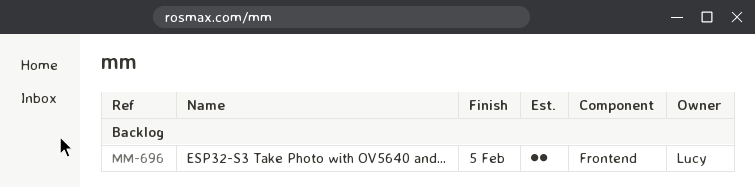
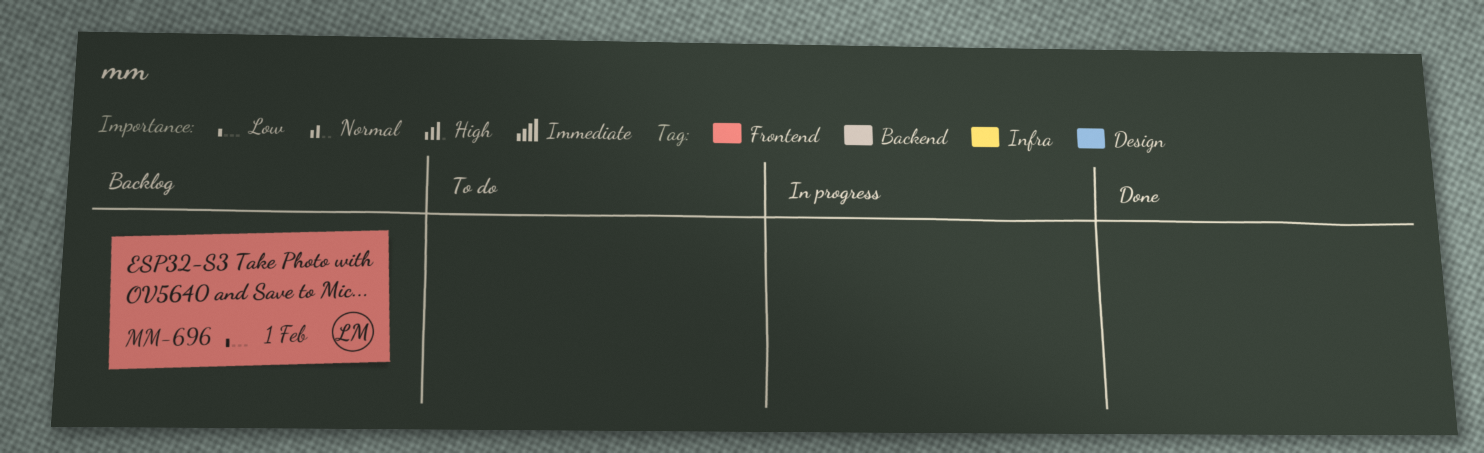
MM-696, due: Feb 5 -> Feb 1

